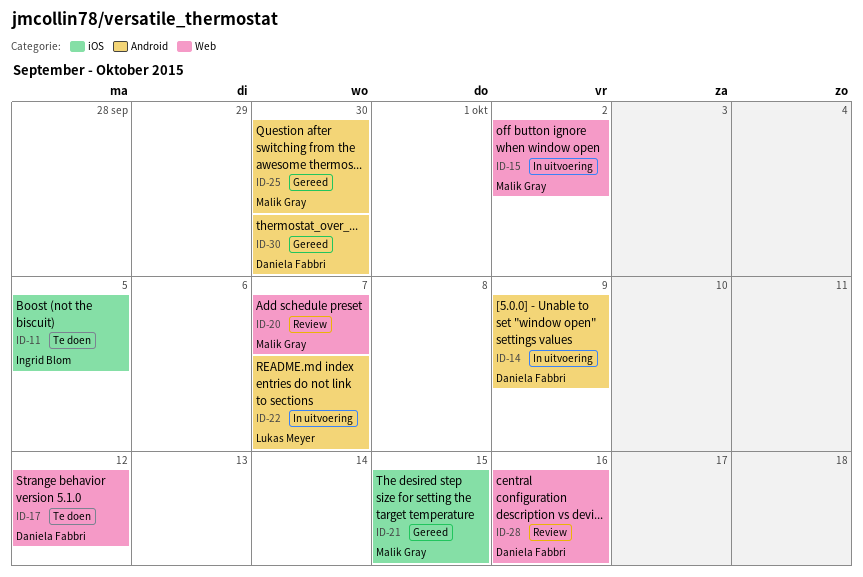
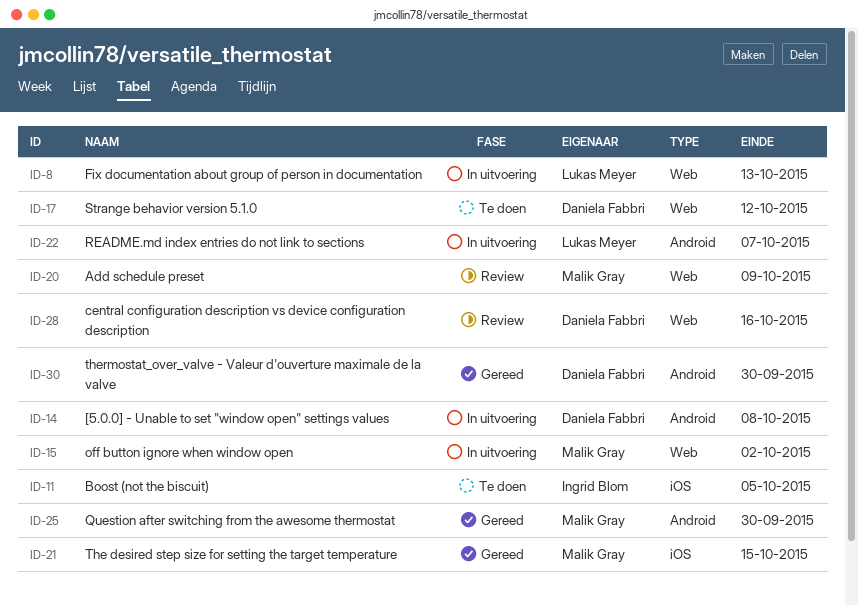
ID-8: none -> present
ID-14, due: Oct 9 -> Oct 8
ID-20, due: Oct 7 -> Oct 9

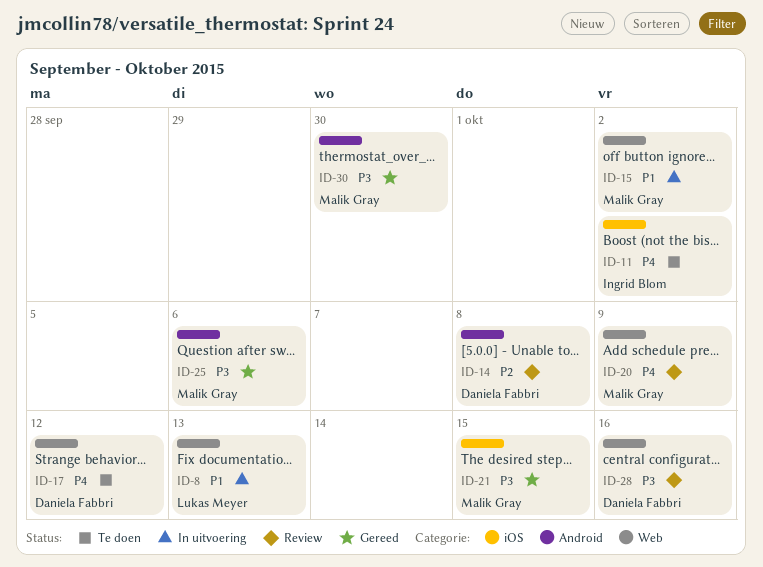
ID-11, due: Oct 5 -> Oct 2
ID-14, status: In uitvoering -> Review
ID-22: present -> none
ID-25, due: Sep 30 -> Oct 6
ID-30, owner: Daniela Fabbri -> Malik Gray

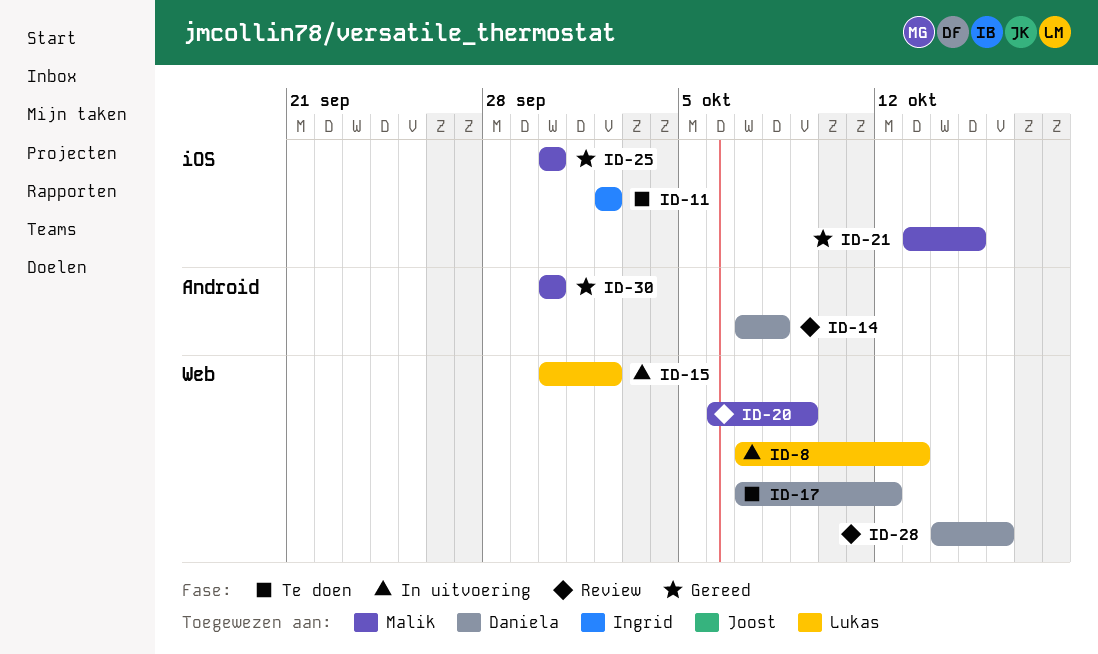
ID-15, owner: Malik Gray -> Lukas Meyer
ID-25, label: Android -> iOS
ID-25, due: Oct 6 -> Sep 30

